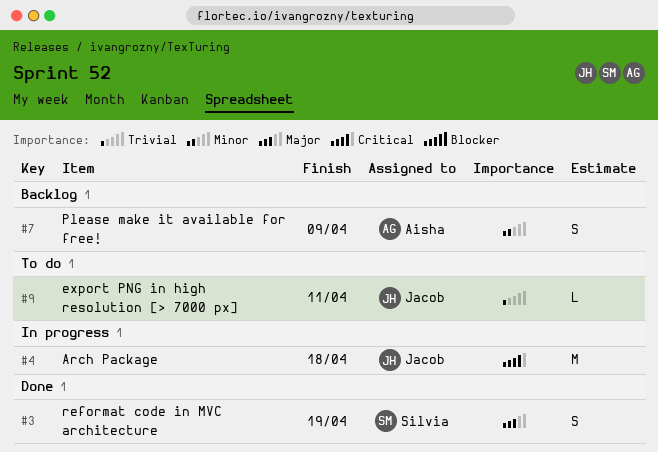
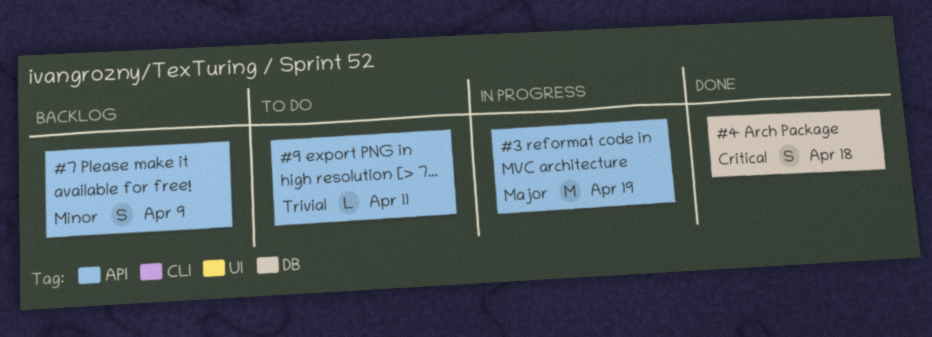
#3, status: Done -> In progress
#3, estimate: S -> M
#4, status: In progress -> Done
#4, estimate: M -> S

